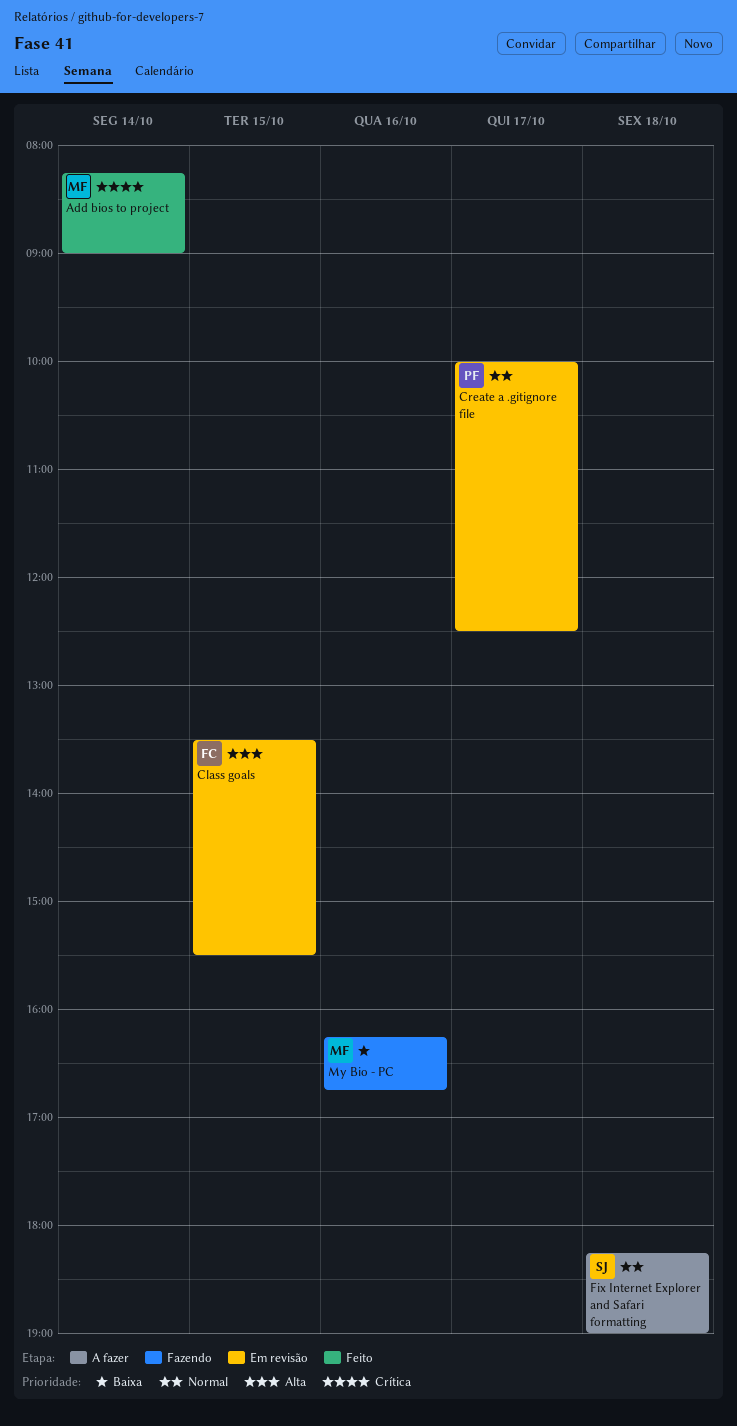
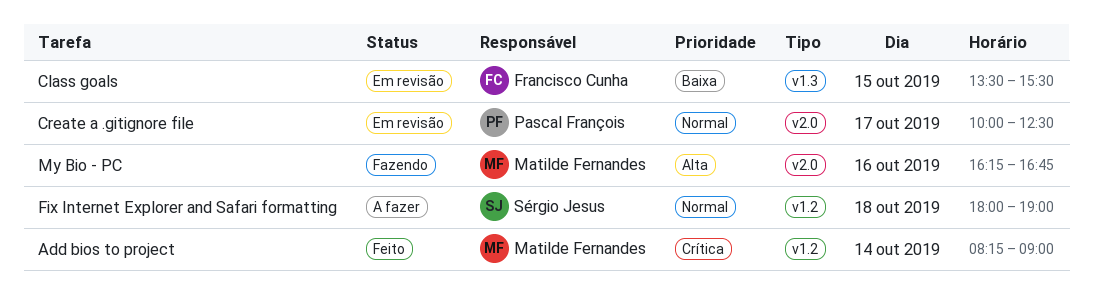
Class goals, priority: Alta -> Baixa
Fix Internet Explorer and Safari formatting, begins: 18:15 -> 18:00
My Bio - PC, priority: Baixa -> Alta

